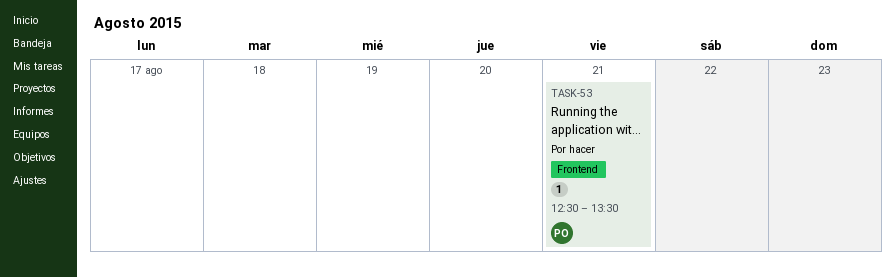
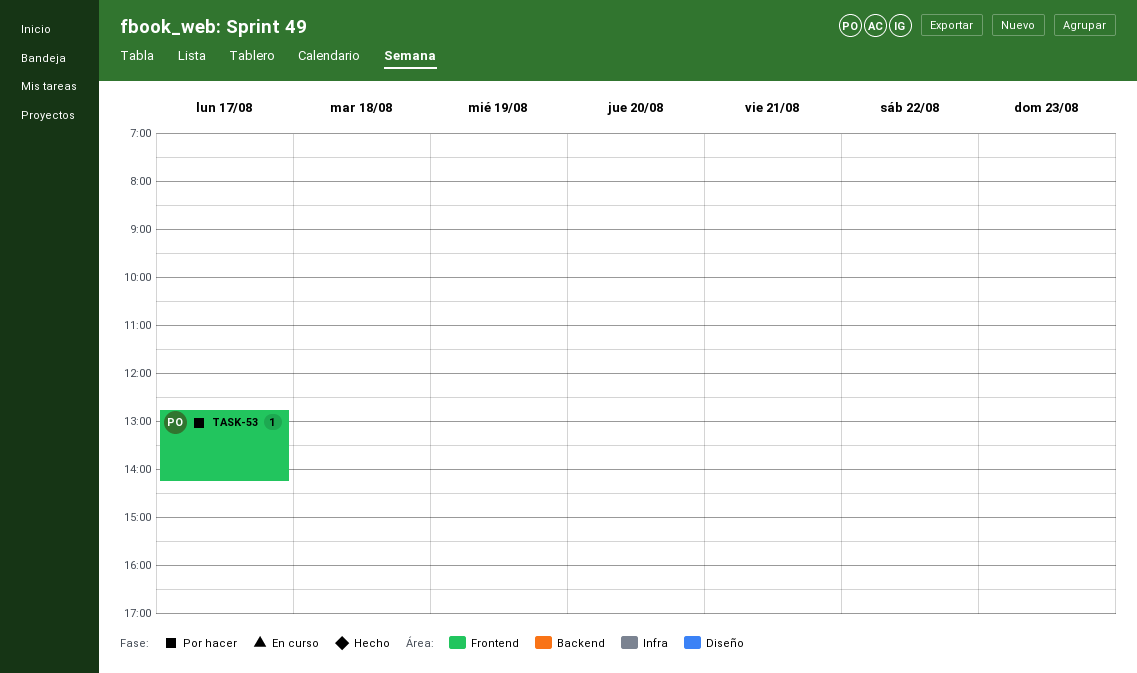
TASK-53, day: Aug 21 -> Aug 17
TASK-53, begins: 12:30 -> 12:45
TASK-53, ends: 13:30 -> 14:15

